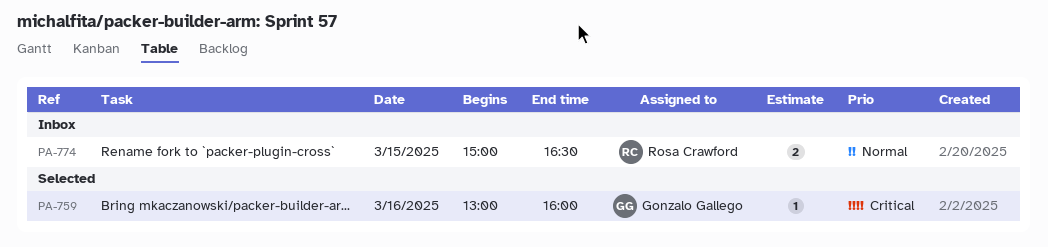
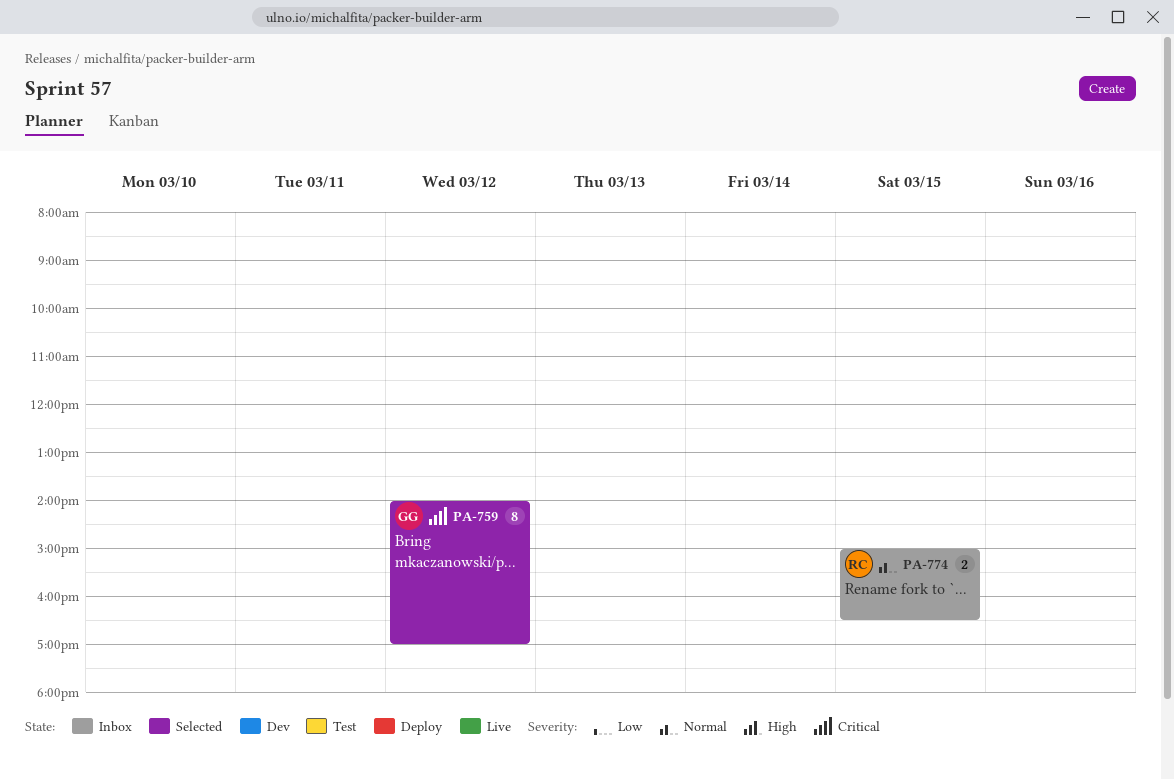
PA-759, estimate: 1 -> 8
PA-759, day: Mar 16 -> Mar 12
PA-759, begins: 13:00 -> 14:00
PA-759, ends: 16:00 -> 17:00

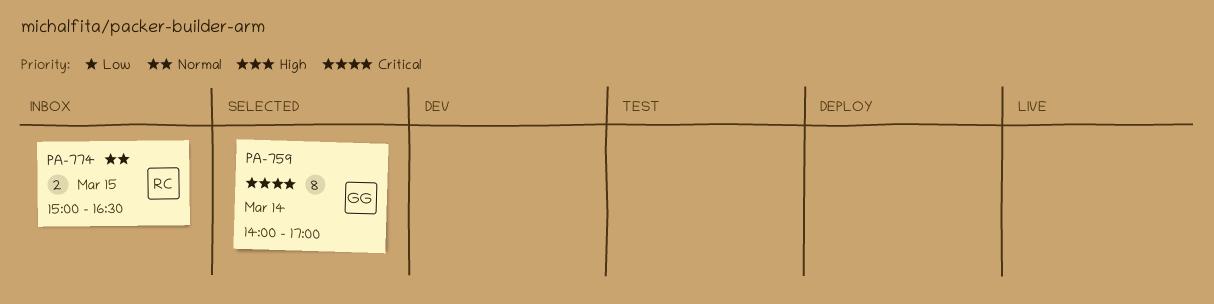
PA-759, day: Mar 12 -> Mar 14

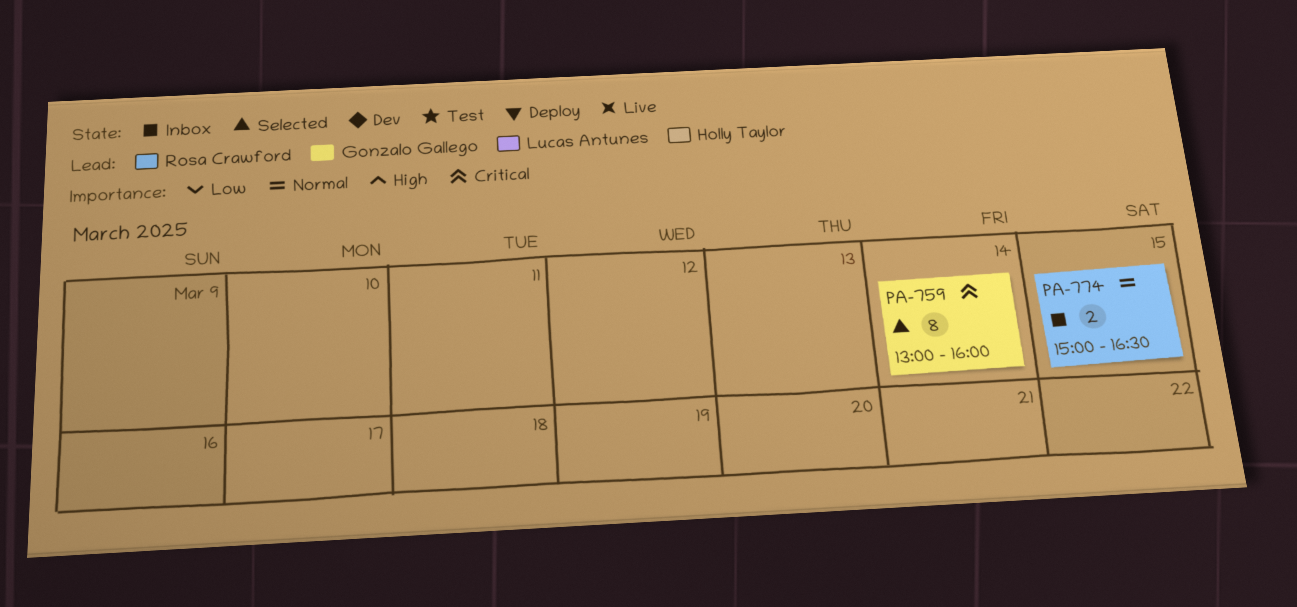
PA-759, begins: 14:00 -> 13:00
PA-759, ends: 17:00 -> 16:00

